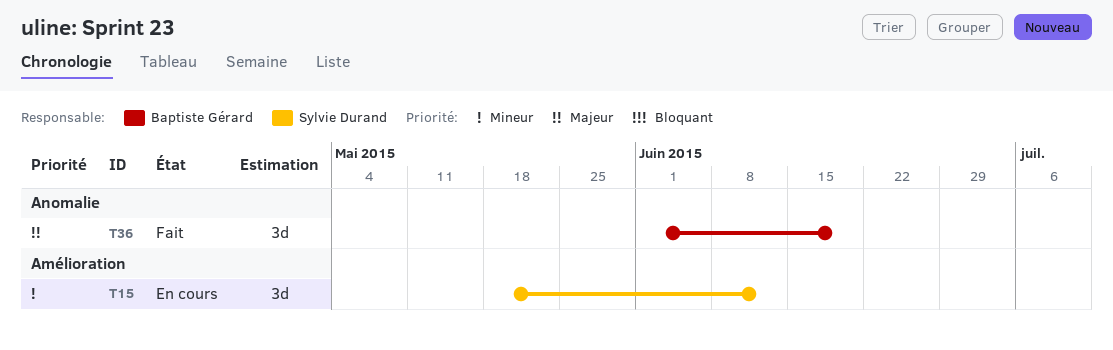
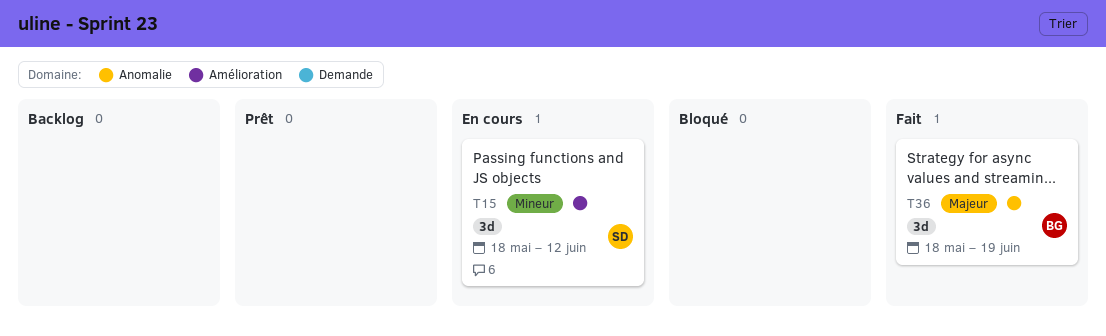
T36, start: Jun 1 -> May 18

